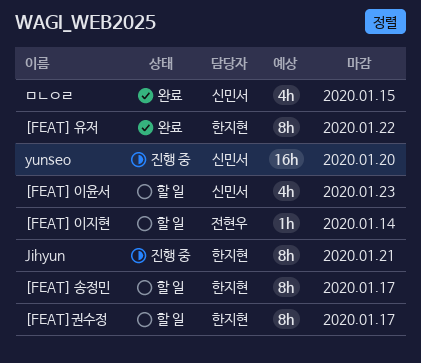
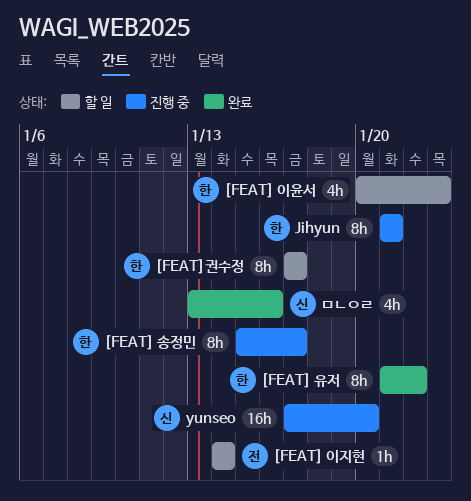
[FEAT] 송정민, status: 할 일 -> 진행 중
[FEAT] 이윤서, owner: 신민서 -> 한지현
ㅁㄴㅇㄹ, due: Jan 15 -> Jan 16

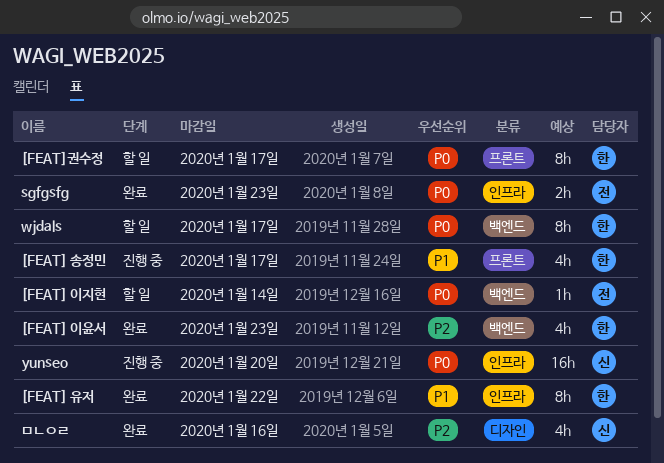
[FEAT] 송정민, estimate: 8h -> 4h
[FEAT] 이윤서, status: 할 일 -> 완료
Jihyun: present -> none
sgfgsfg: none -> present
wjdals: none -> present

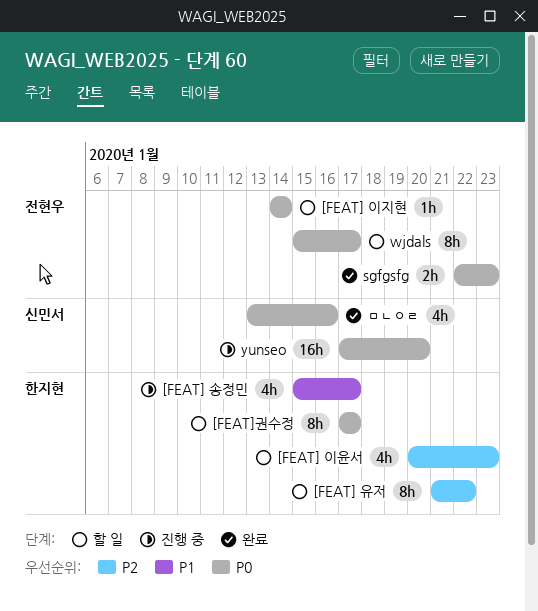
[FEAT] 유저, status: 완료 -> 할 일
[FEAT] 유저, priority: P1 -> P2
[FEAT] 이윤서, status: 완료 -> 할 일
wjdals, owner: 한지현 -> 전현우
ㅁㄴㅇㄹ, priority: P2 -> P0

